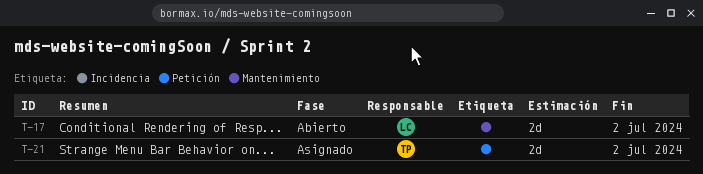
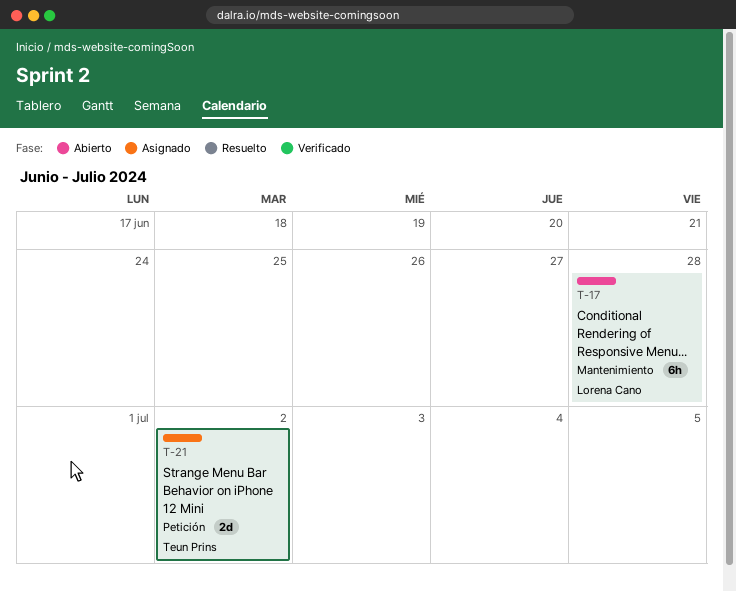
T-17, estimate: 2d -> 6h
T-17, due: Jul 2 -> Jun 28

